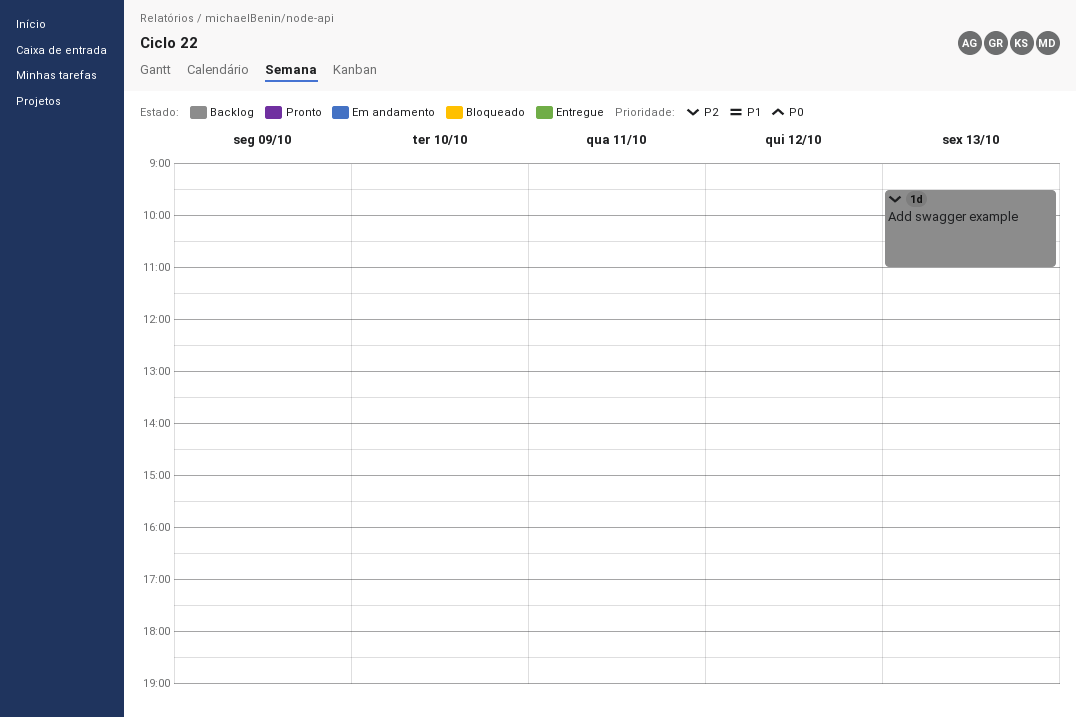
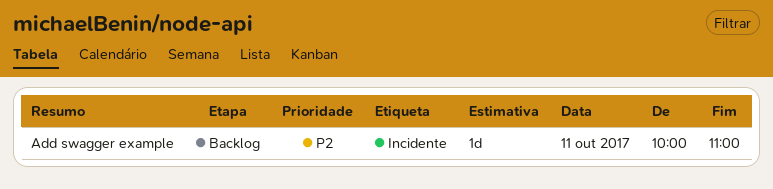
Add swagger example, day: Oct 13 -> Oct 11
Add swagger example, begins: 09:30 -> 10:00

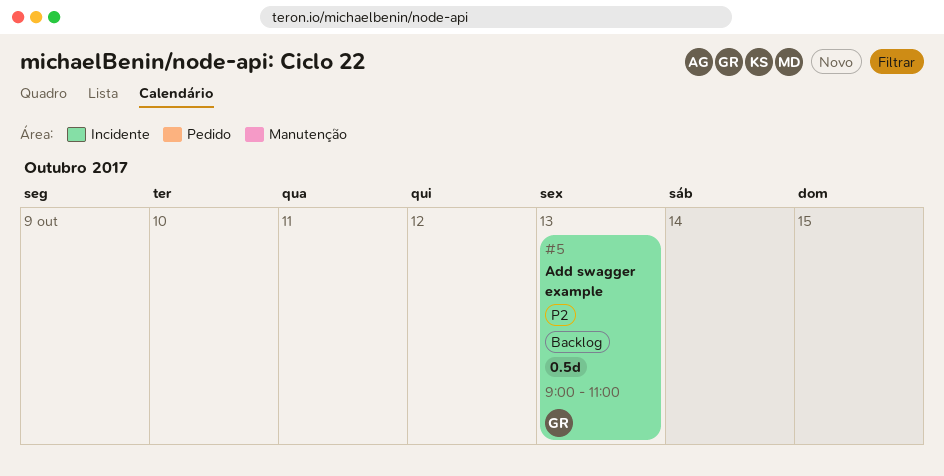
Add swagger example, estimate: 1d -> 0.5d
Add swagger example, day: Oct 11 -> Oct 13
Add swagger example, begins: 10:00 -> 09:00

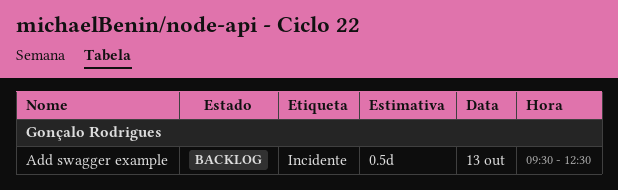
Add swagger example, begins: 09:00 -> 09:30
Add swagger example, ends: 11:00 -> 12:30

